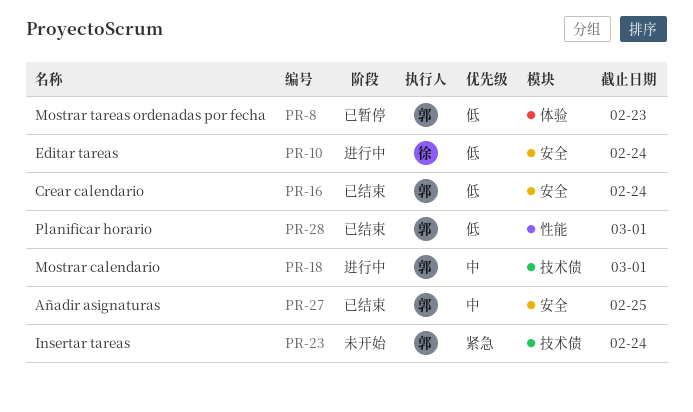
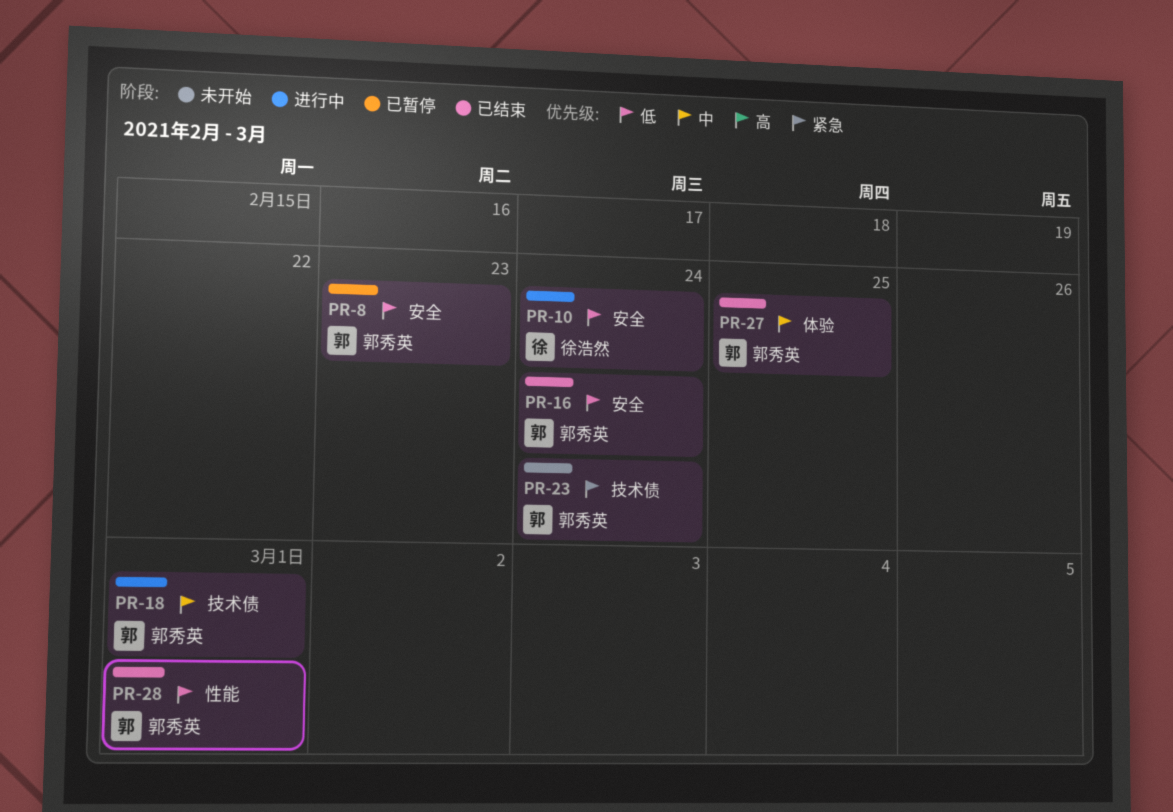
PR-8, label: 体验 -> 安全
PR-27, label: 安全 -> 体验

